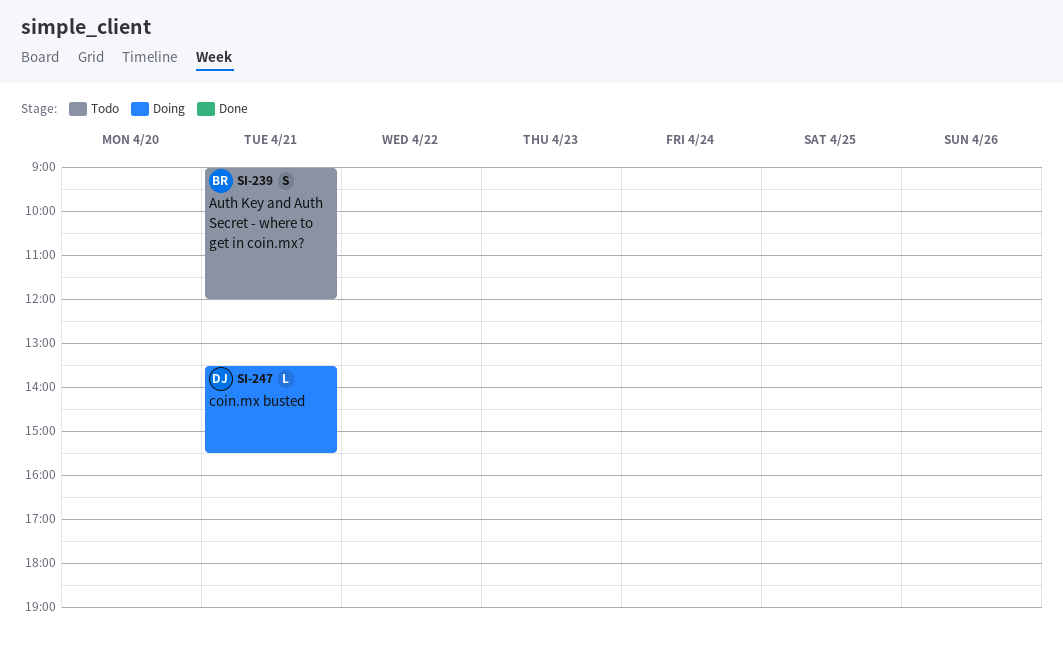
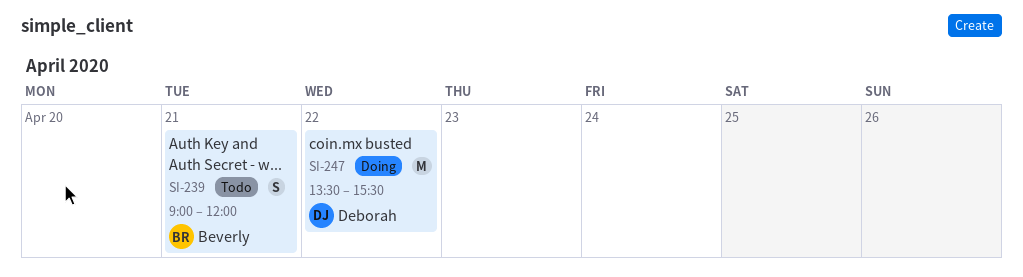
SI-247, estimate: L -> M
SI-247, day: Apr 21 -> Apr 22

